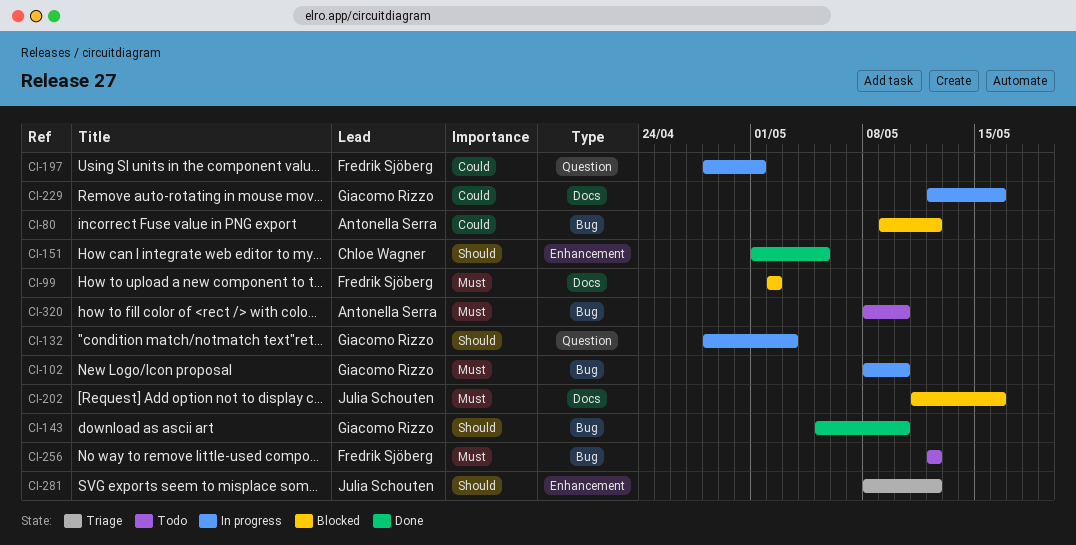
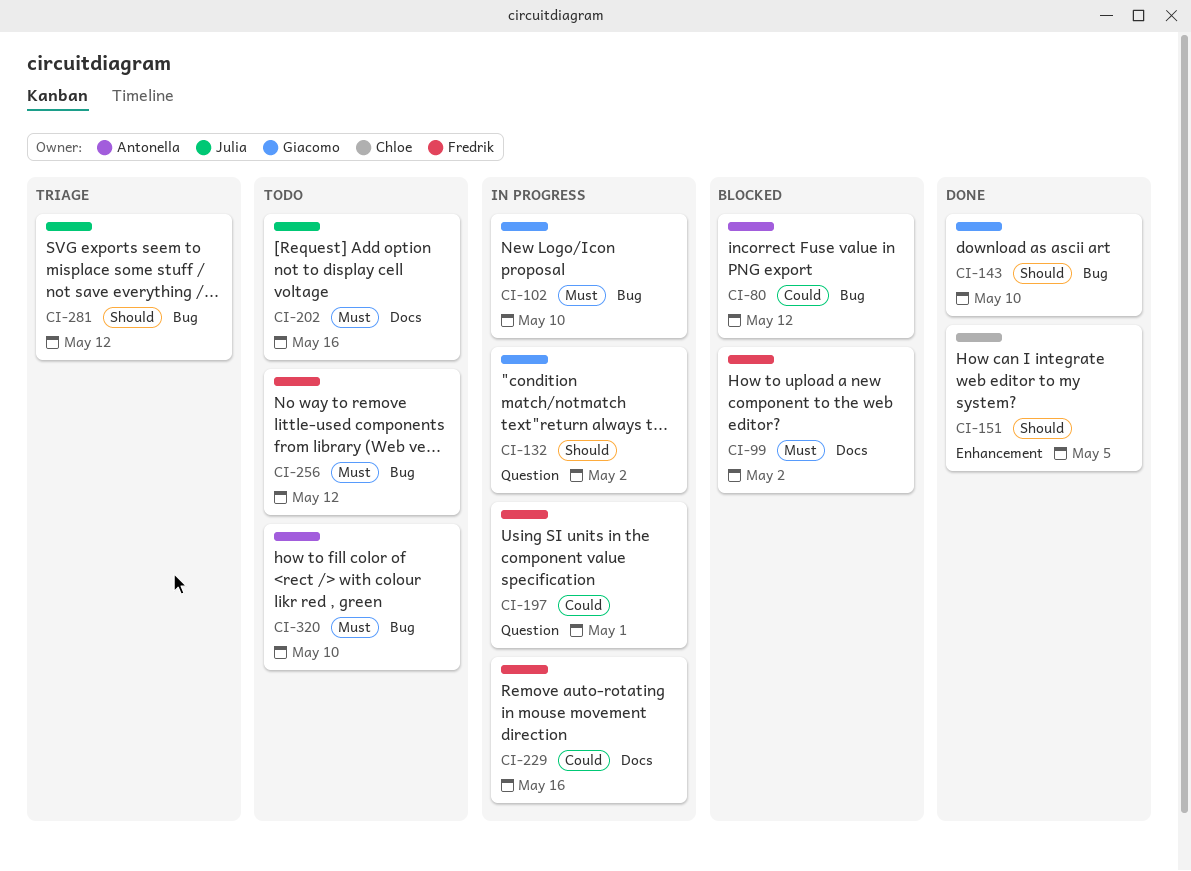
CI-132, due: May 3 -> May 2
CI-202, status: Blocked -> Todo
CI-229, owner: Giacomo Rizzo -> Fredrik Sjöberg
CI-281, label: Enhancement -> Bug

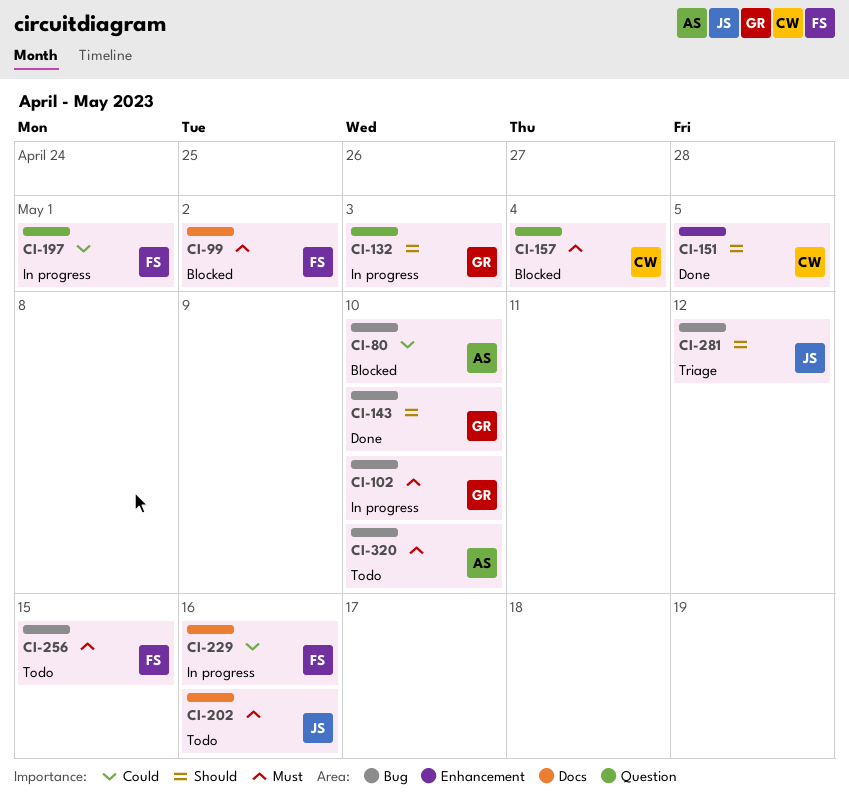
CI-80, due: May 12 -> May 10
CI-132, due: May 2 -> May 3
CI-157: none -> present
CI-256, due: May 12 -> May 15

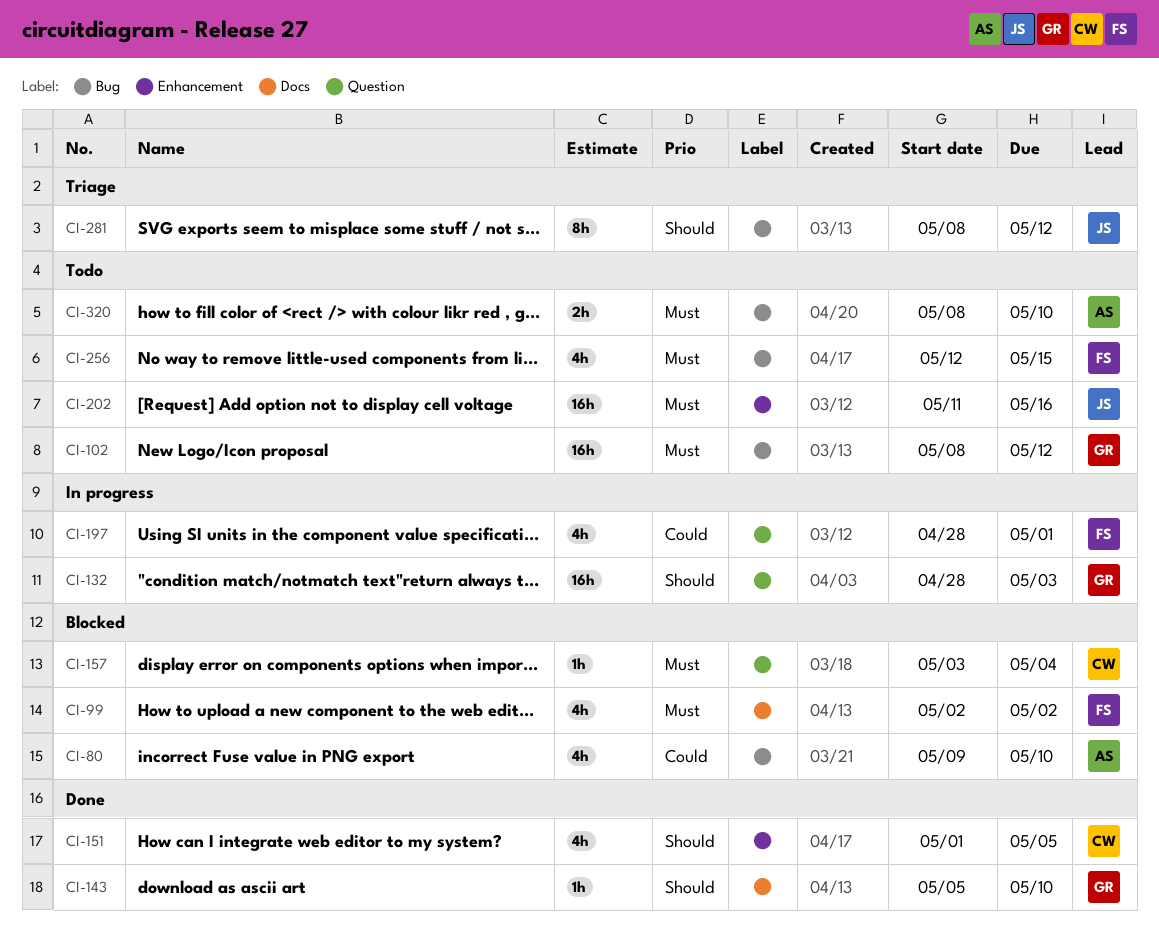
CI-102, status: In progress -> Todo
CI-102, due: May 10 -> May 12
CI-143, label: Bug -> Docs
CI-202, label: Docs -> Enhancement
CI-229: present -> none

